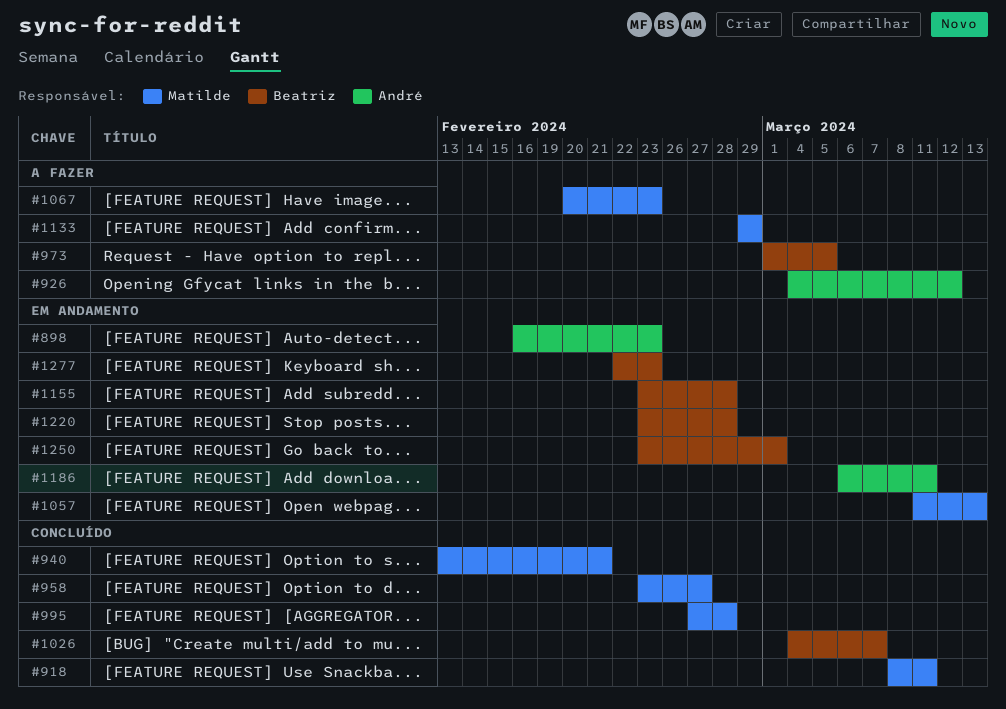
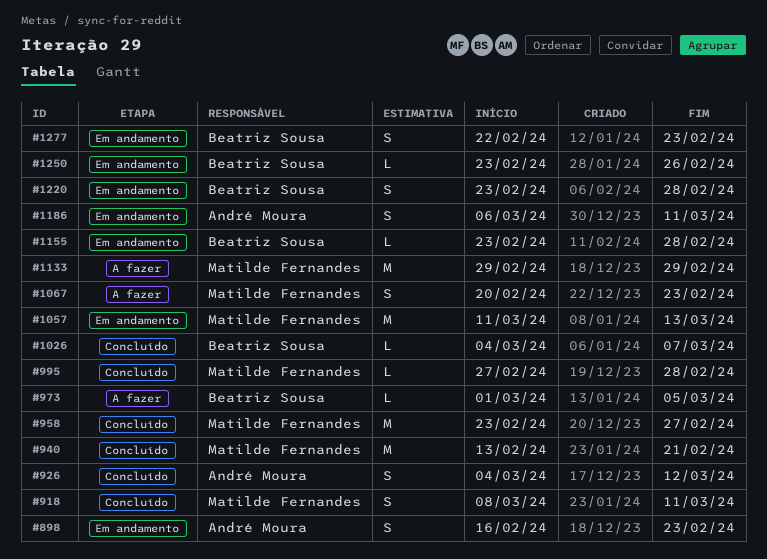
#926, status: A fazer -> Concluído
#1250, due: Mar 1 -> Feb 26

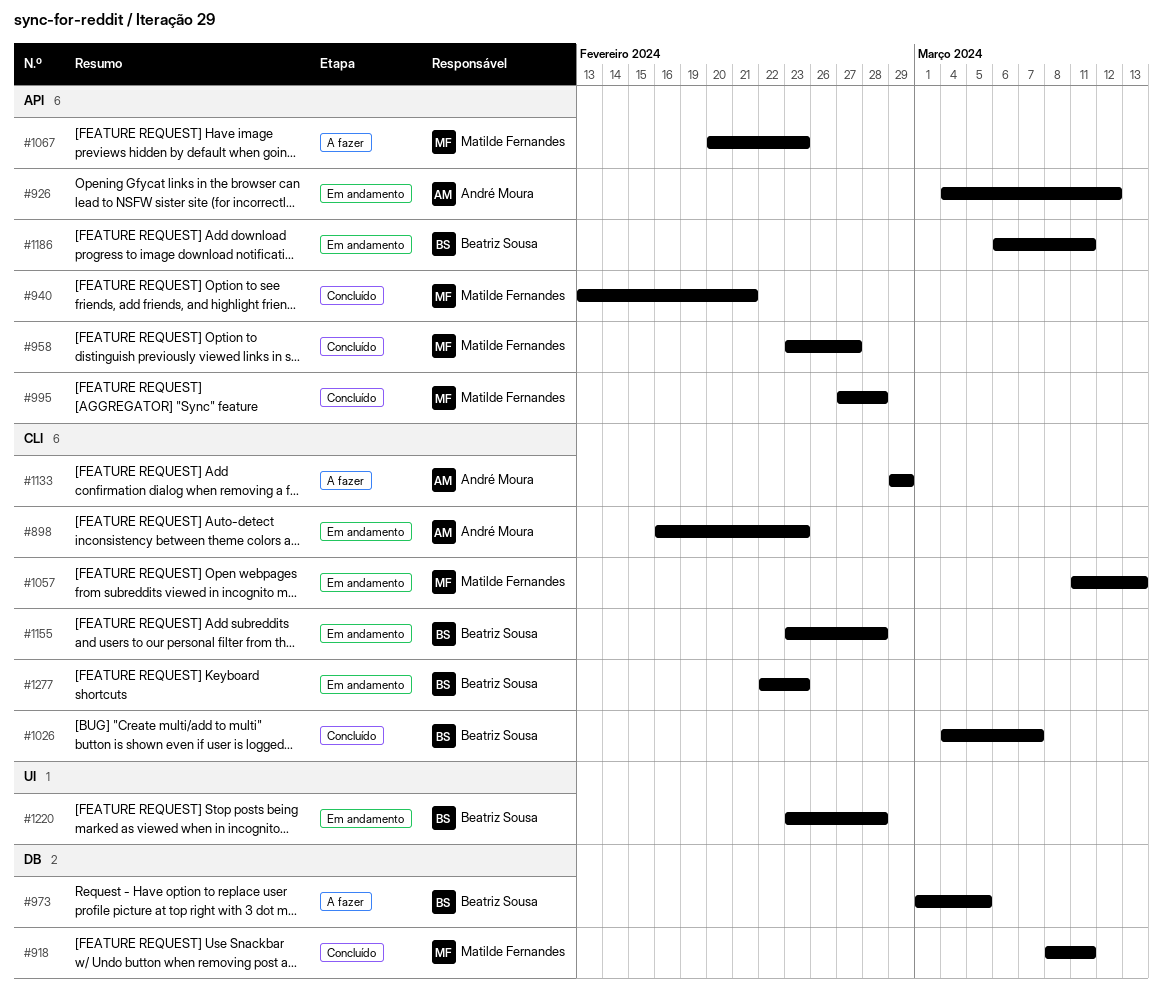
#926, status: Concluído -> Em andamento
#1133, owner: Matilde Fernandes -> André Moura
#1186, owner: André Moura -> Beatriz Sousa
#1250: present -> none

